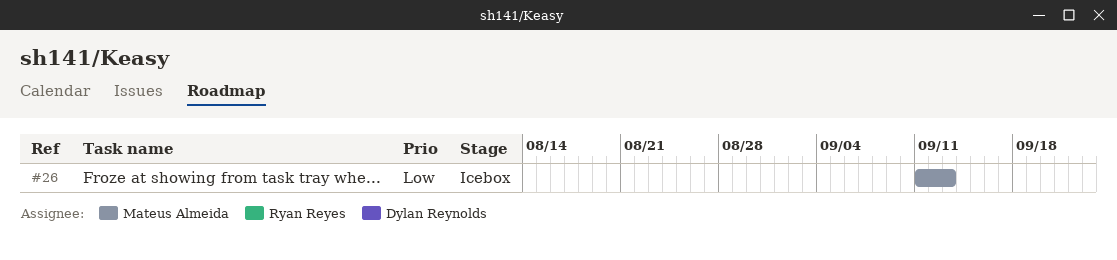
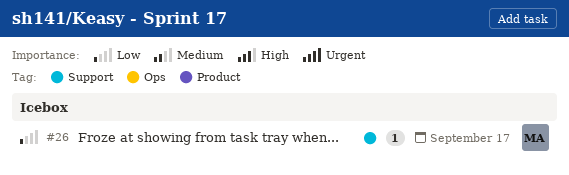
#26, due: Sep 13 -> Sep 17

